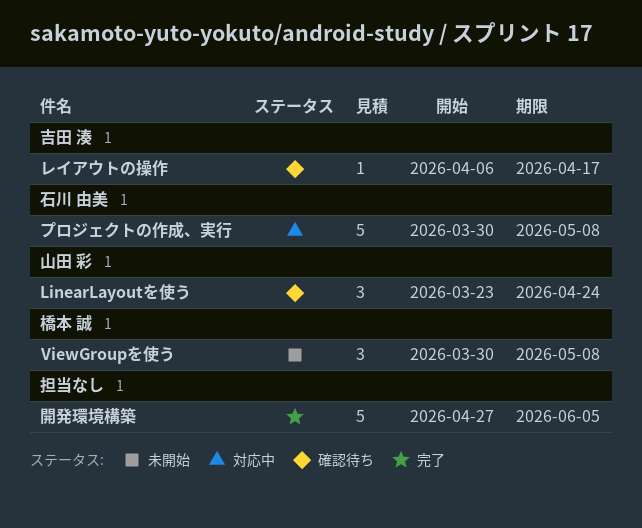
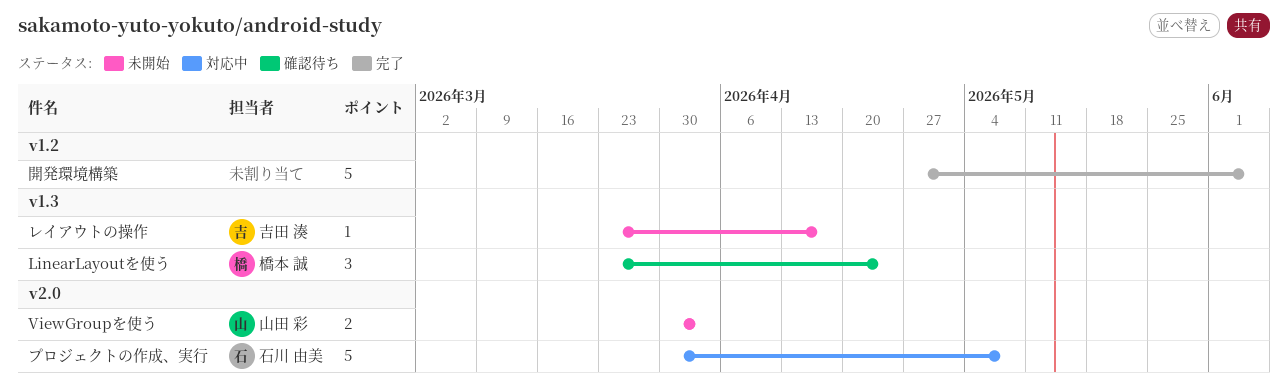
LinearLayoutを使う, owner: 山田 彩 -> 橋本 誠
ViewGroupを使う, owner: 橋本 誠 -> 山田 彩
ViewGroupを使う, estimate: 3 -> 2
ViewGroupを使う, due: May 8 -> Apr 3
レイアウトの操作, status: 確認待ち -> 未開始
レイアウトの操作, start: Apr 6 -> Mar 23

